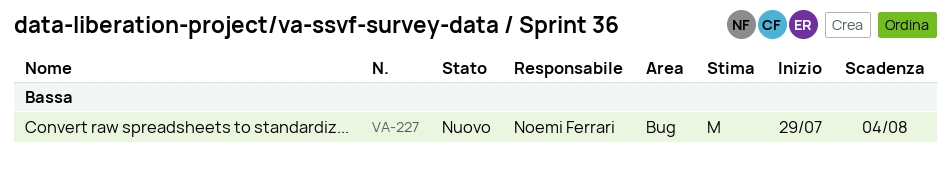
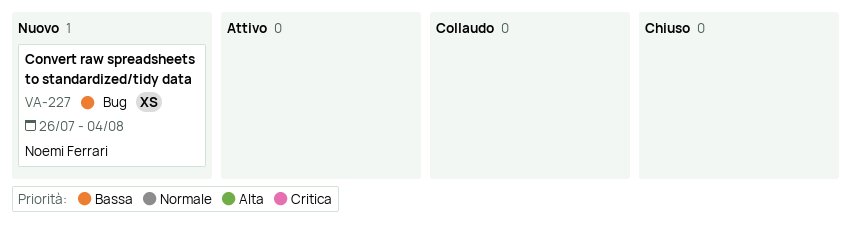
VA-227, estimate: M -> XS
VA-227, start: Jul 29 -> Jul 26

